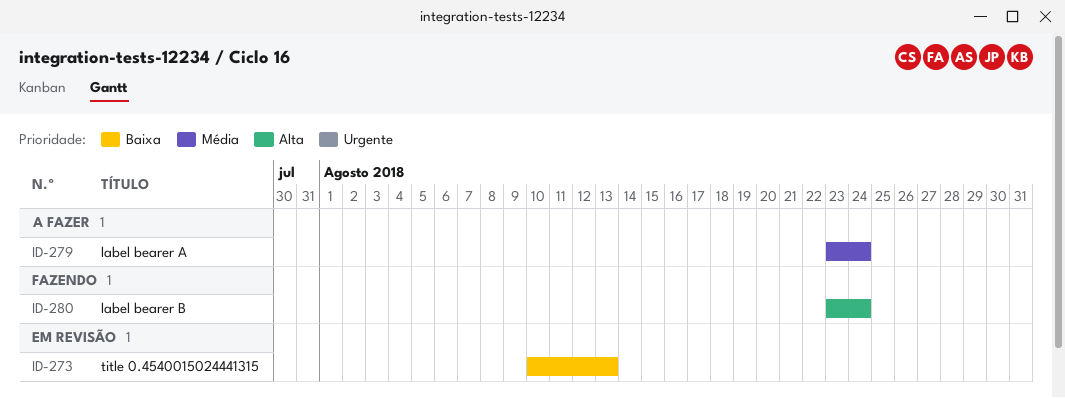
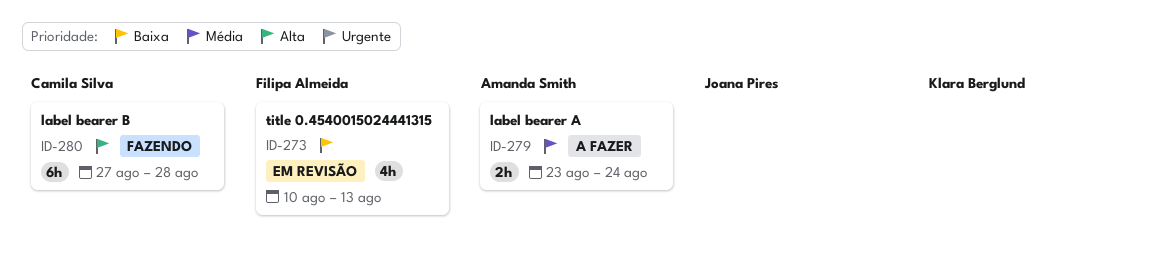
ID-280, start: Aug 23 -> Aug 27
ID-280, due: Aug 24 -> Aug 28

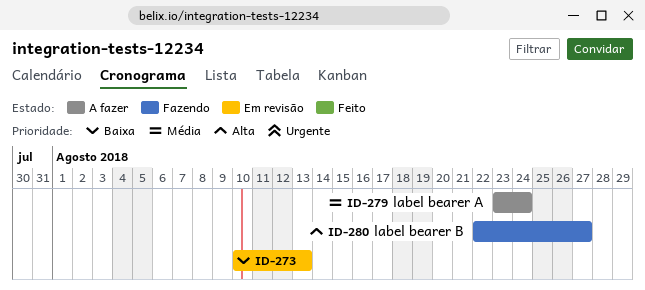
ID-280, start: Aug 27 -> Aug 22
ID-280, due: Aug 28 -> Aug 27

